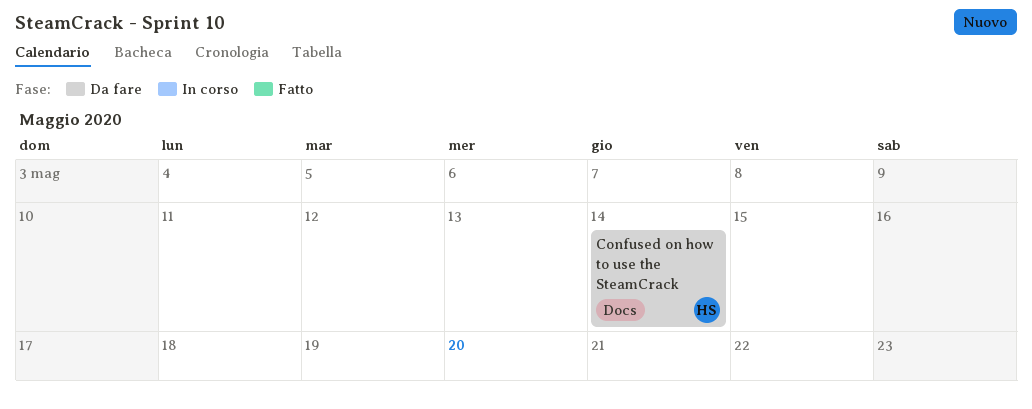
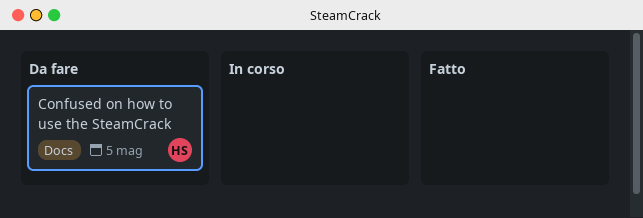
Confused on how to use the SteamCrack, due: May 14 -> May 5

